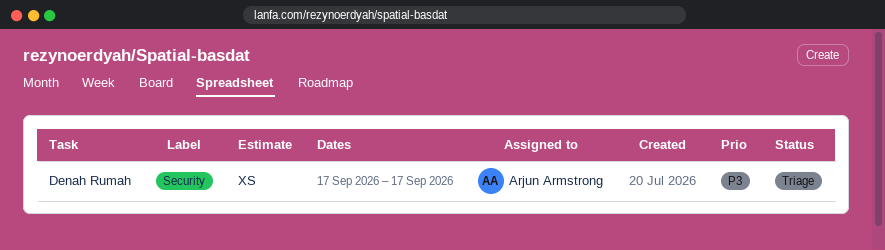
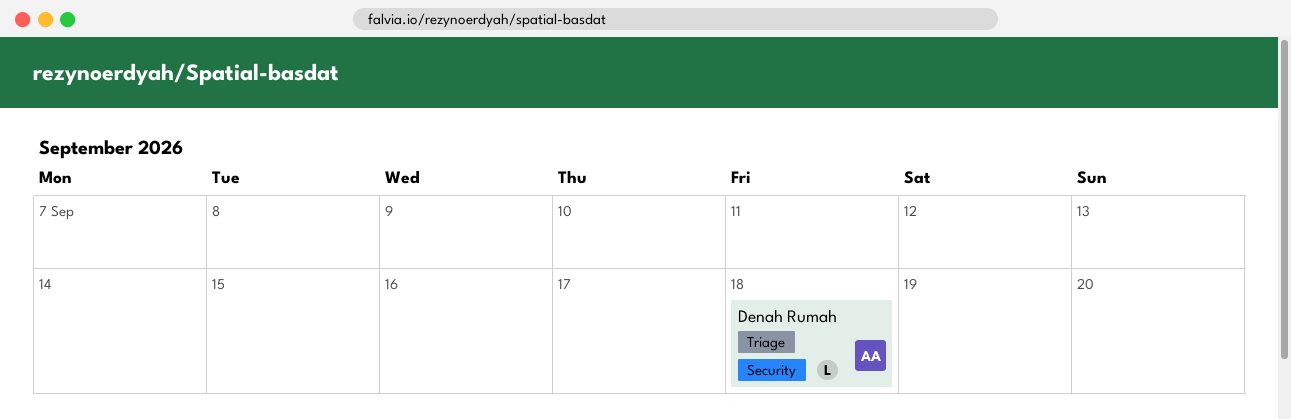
Denah Rumah, estimate: XS -> L
Denah Rumah, due: Sep 17 -> Sep 18

